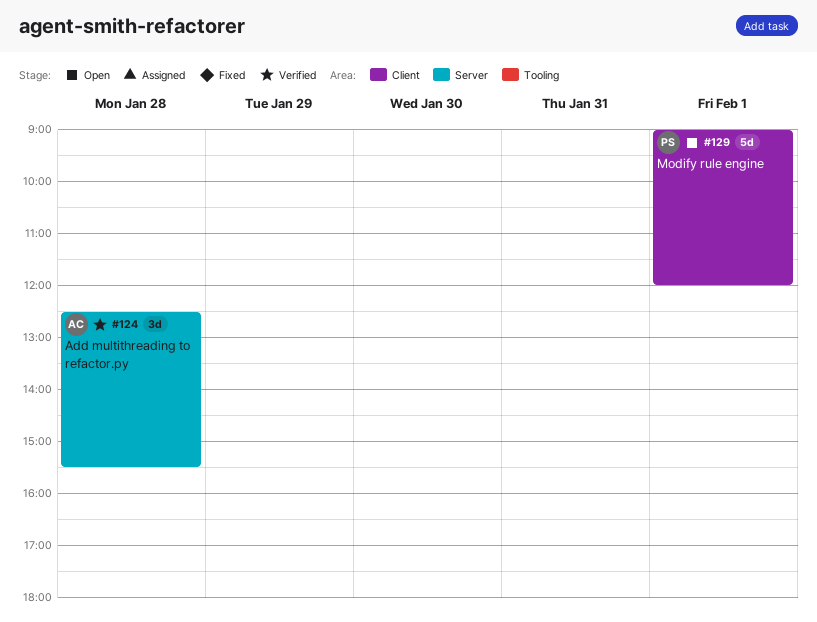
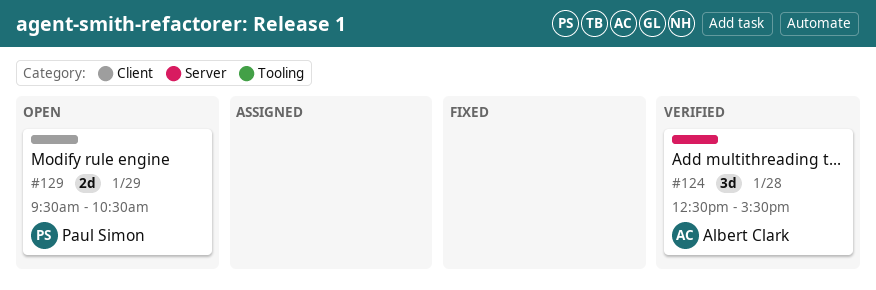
#129, estimate: 5d -> 2d
#129, day: Feb 1 -> Jan 29
#129, begins: 09:00 -> 09:30
#129, ends: 12:00 -> 10:30

